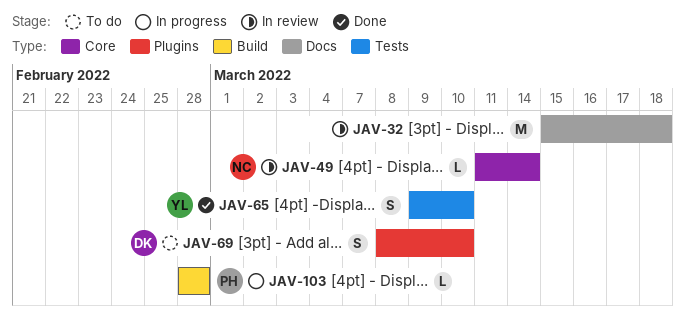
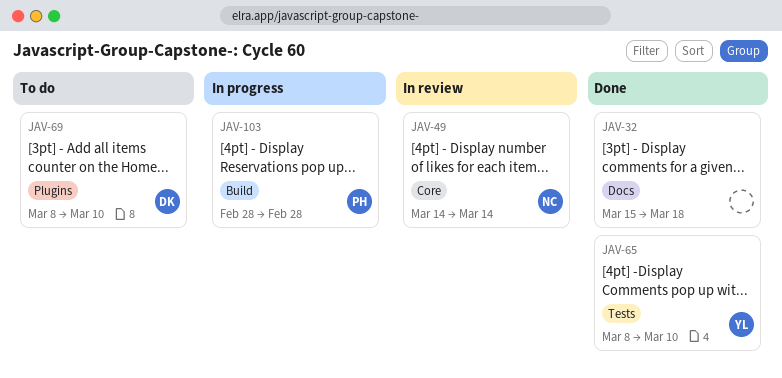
JAV-32, status: In review -> Done
JAV-49, start: Mar 11 -> Mar 14
JAV-65, start: Mar 9 -> Mar 8

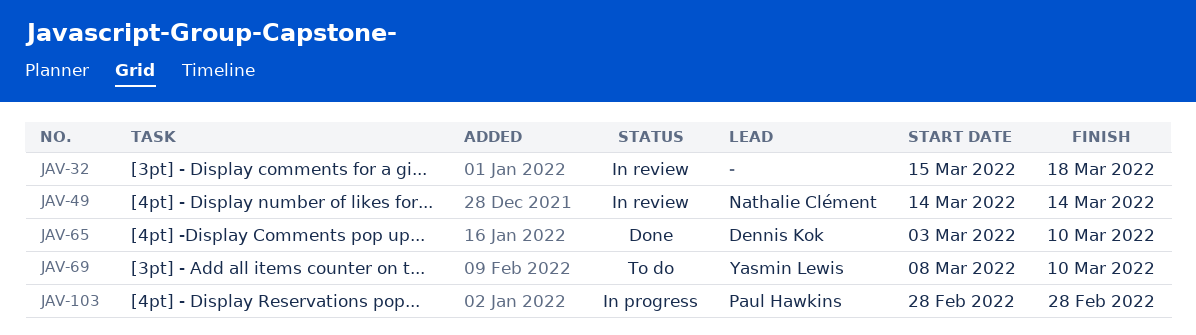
JAV-32, status: Done -> In review
JAV-65, owner: Yasmin Lewis -> Dennis Kok
JAV-65, start: Mar 8 -> Mar 3
JAV-69, owner: Dennis Kok -> Yasmin Lewis

